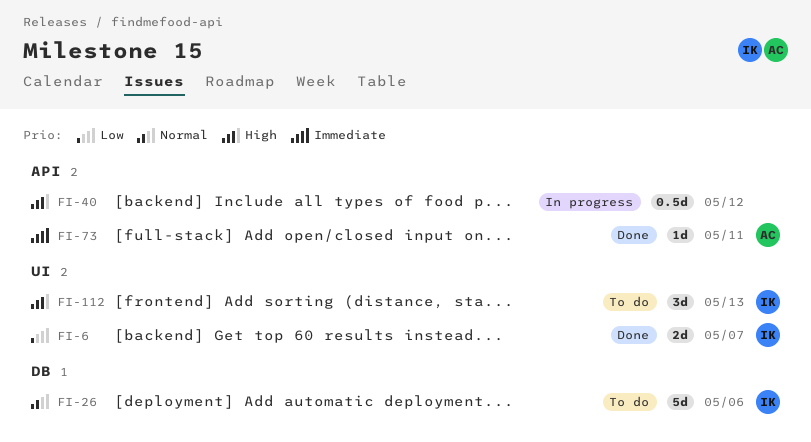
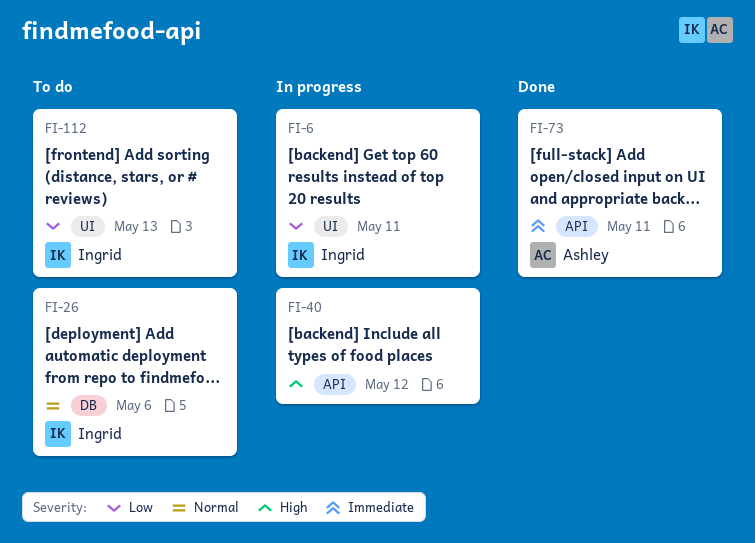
FI-6, status: Done -> In progress
FI-6, due: May 7 -> May 11
FI-112, priority: High -> Low

